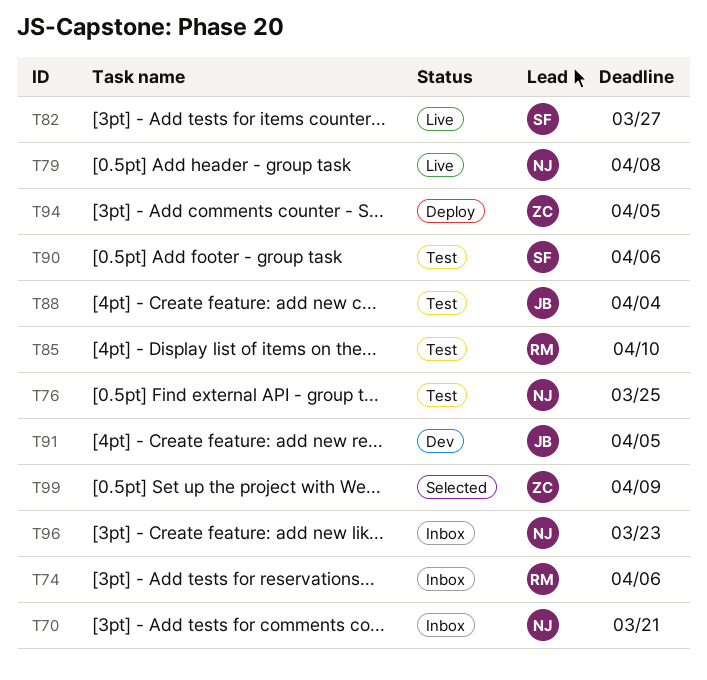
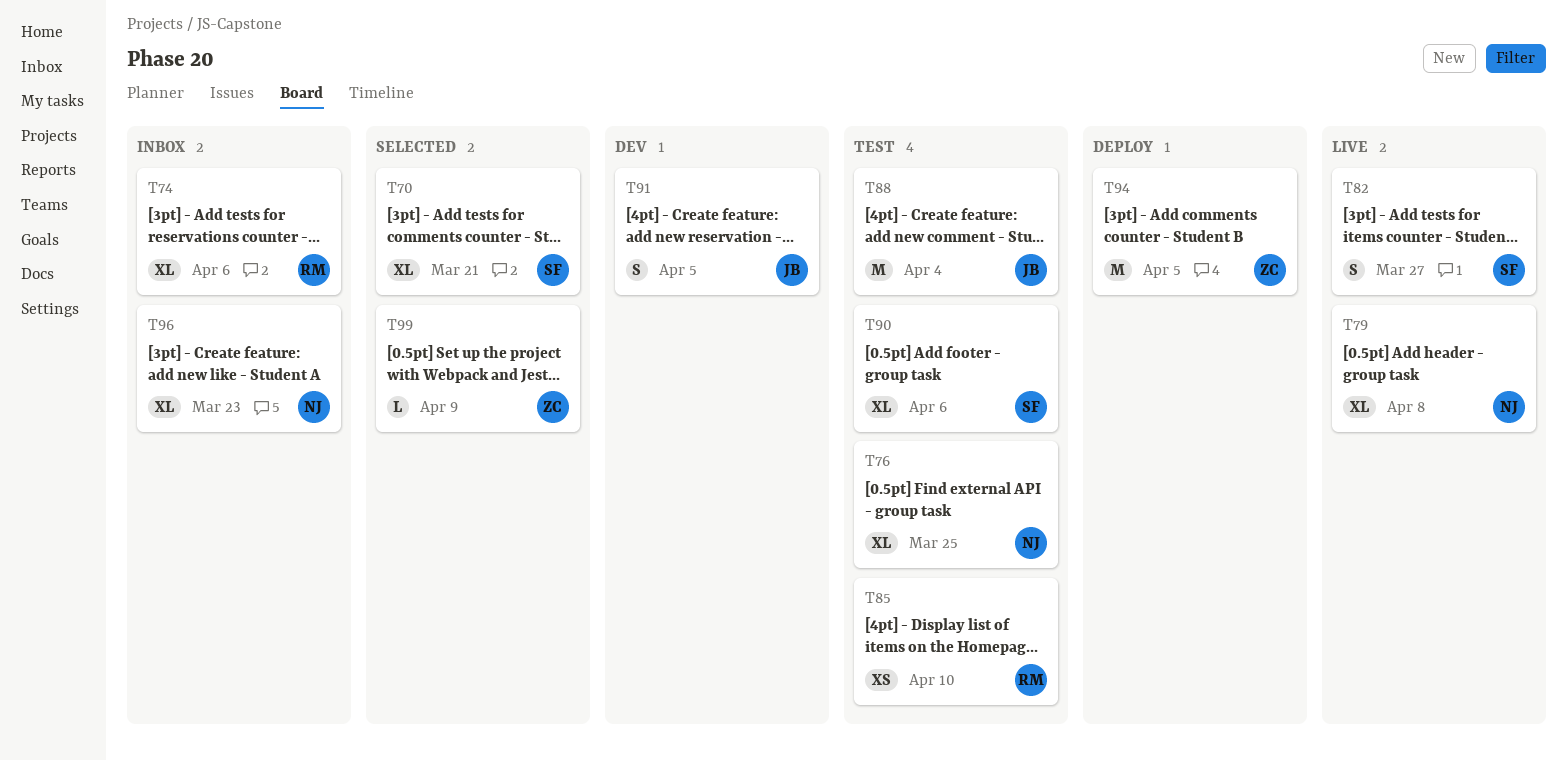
T70, status: Inbox -> Selected
T70, owner: NJ -> SF

